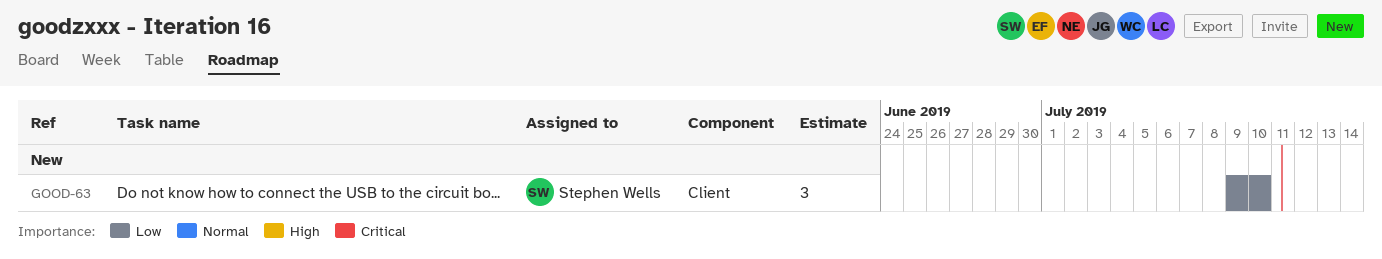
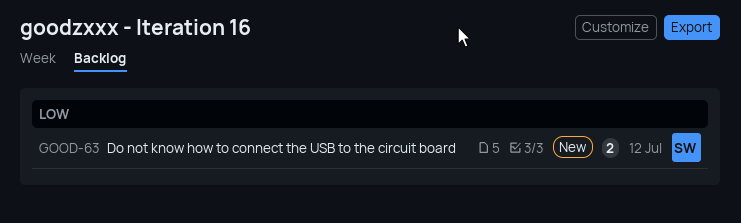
GOOD-63, estimate: 3 -> 2
GOOD-63, due: Jul 10 -> Jul 12

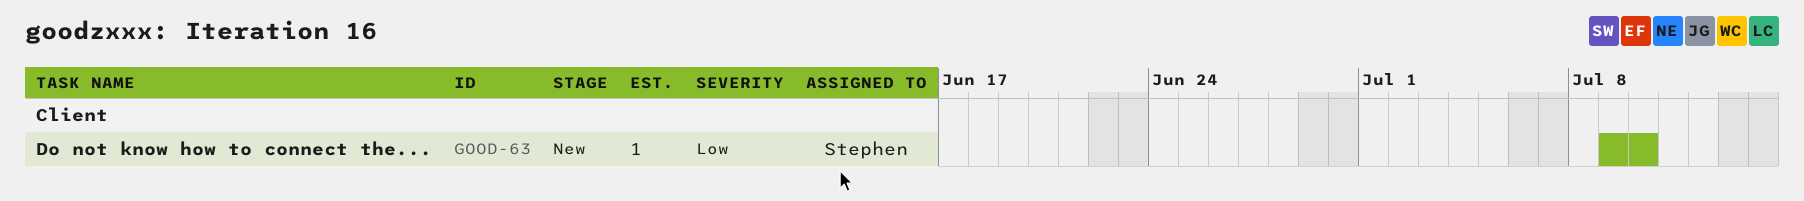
GOOD-63, estimate: 2 -> 1
GOOD-63, due: Jul 12 -> Jul 10

